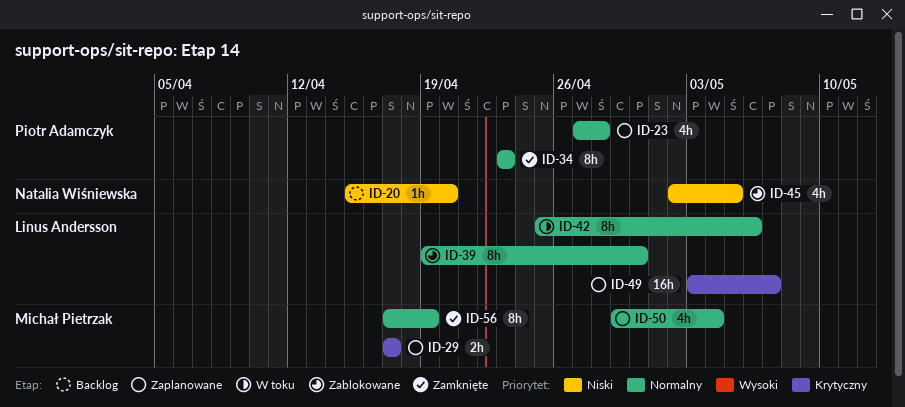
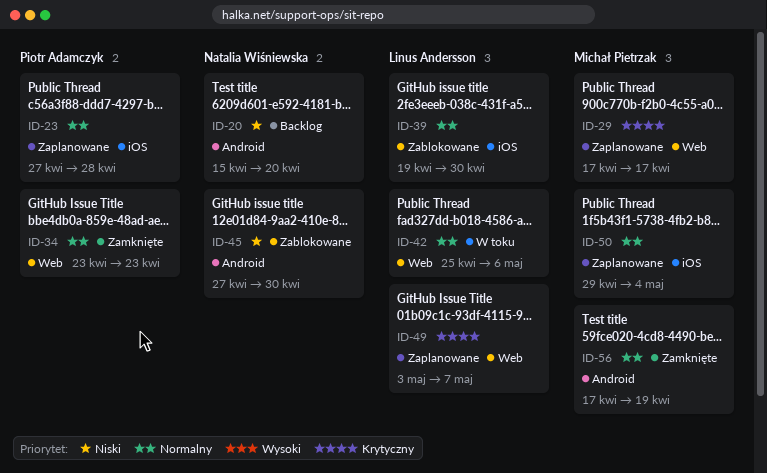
ID-45, start: May 2 -> Apr 27
ID-45, due: May 5 -> Apr 30

